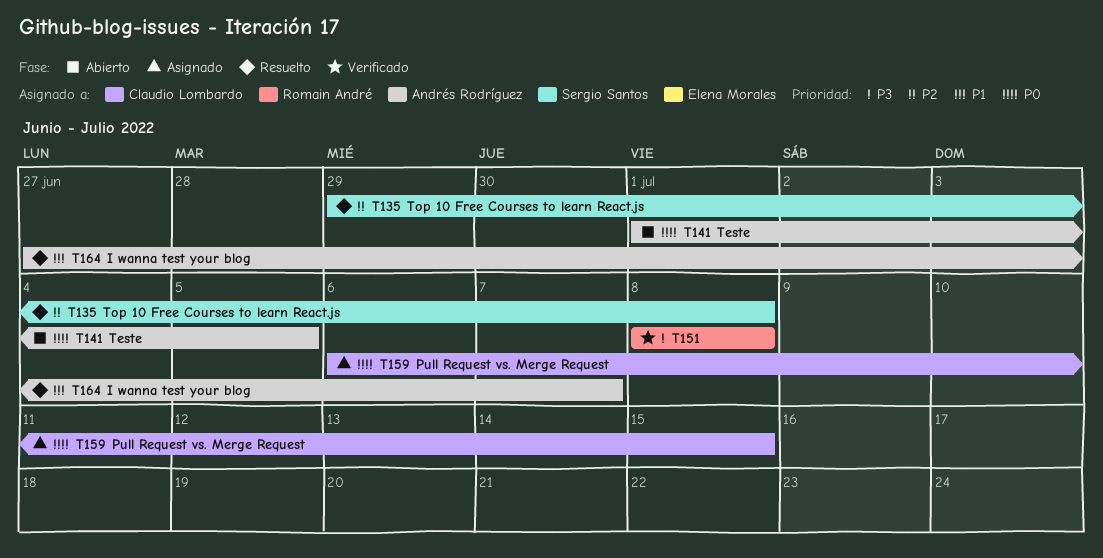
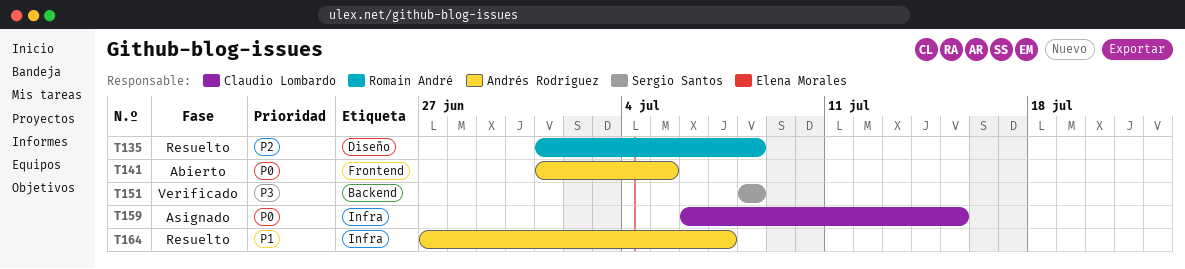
T135, owner: Sergio Santos -> Romain André
T135, start: Jun 29 -> Jul 1
T151, owner: Romain André -> Sergio Santos

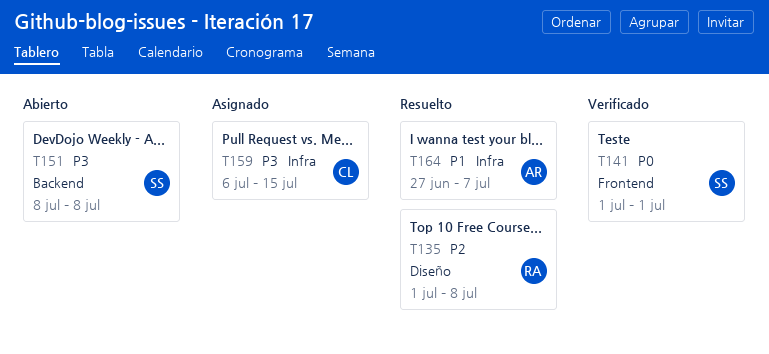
T141, status: Abierto -> Verificado
T141, owner: Andrés Rodríguez -> Sergio Santos
T141, due: Jul 5 -> Jul 1
T151, status: Verificado -> Abierto
T159, priority: P0 -> P3

